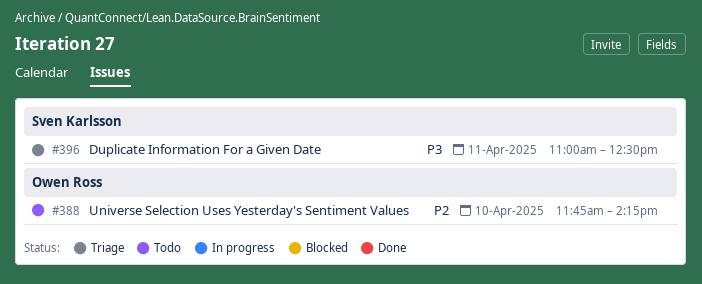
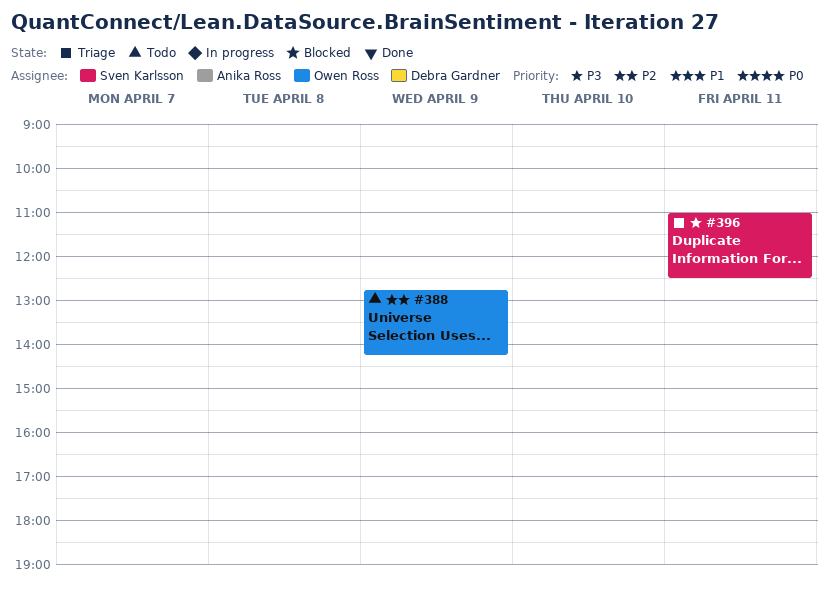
#388, day: Apr 10 -> Apr 9
#388, begins: 11:45 -> 12:45

